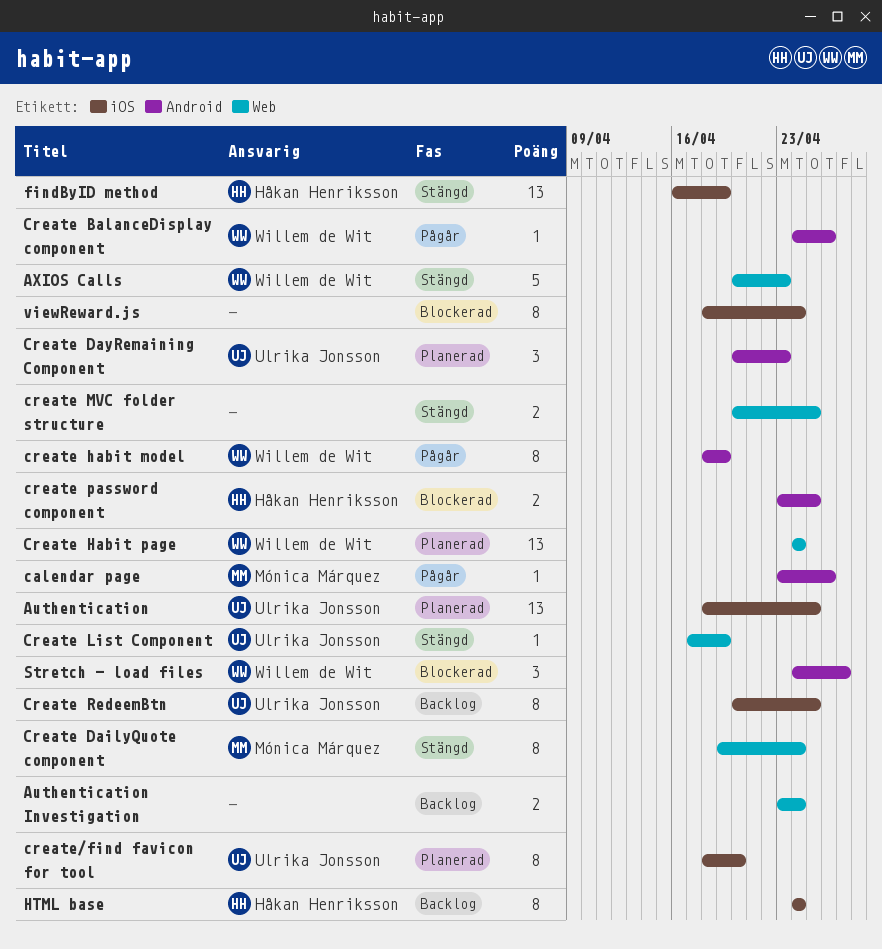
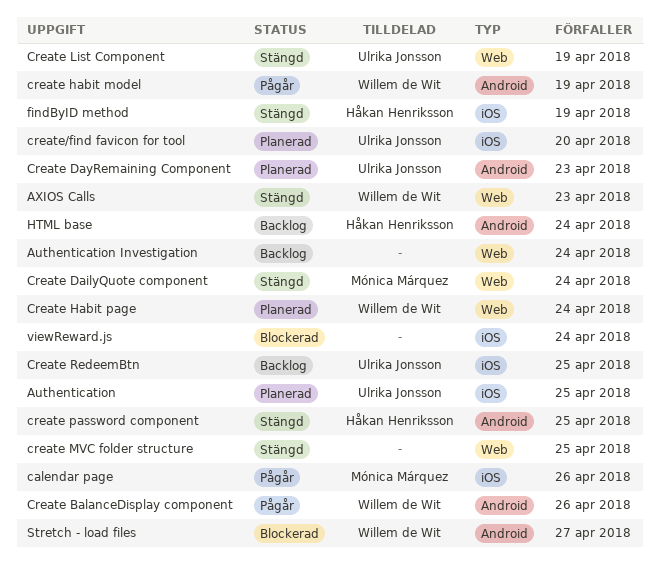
calendar page, label: Android -> iOS
create password component, status: Blockerad -> Stängd
HTML base, label: iOS -> Android

